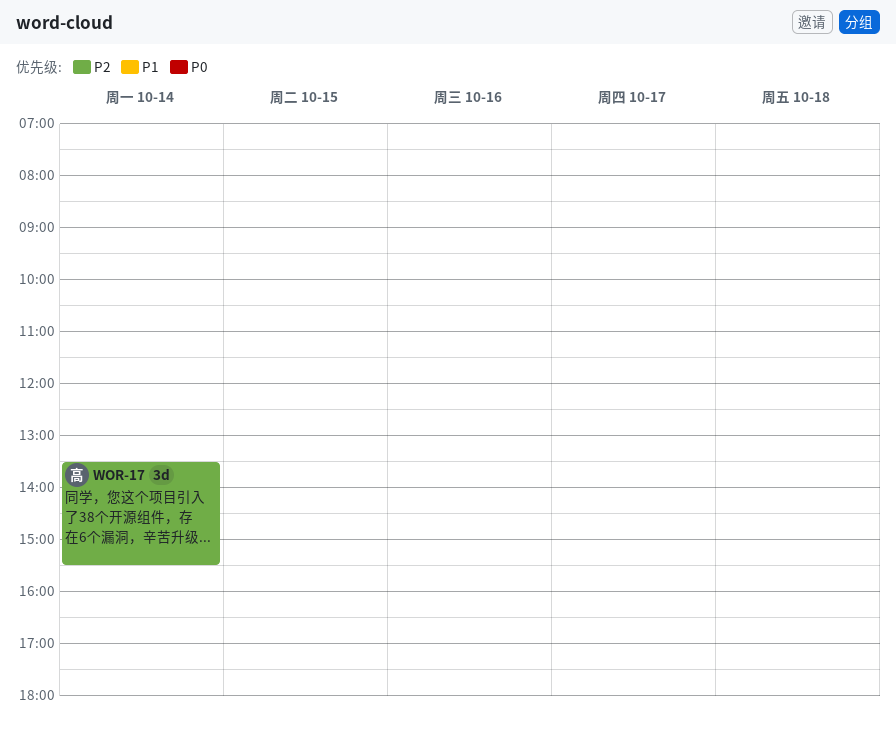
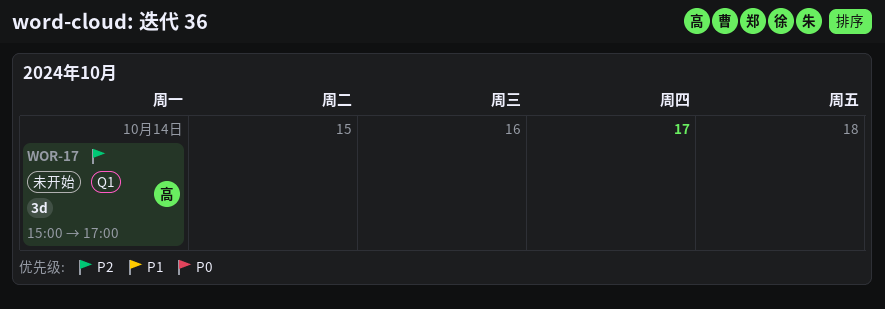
WOR-17, begins: 13:30 -> 15:00
WOR-17, ends: 15:30 -> 17:00

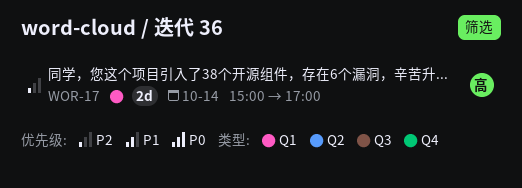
WOR-17, estimate: 3d -> 2d

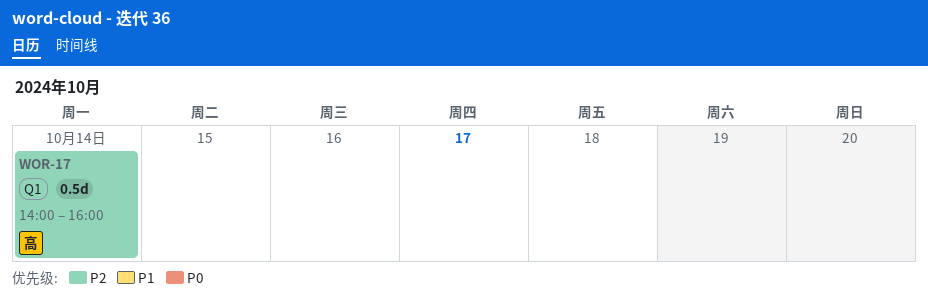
WOR-17, estimate: 2d -> 0.5d
WOR-17, begins: 15:00 -> 14:00
WOR-17, ends: 17:00 -> 16:00

